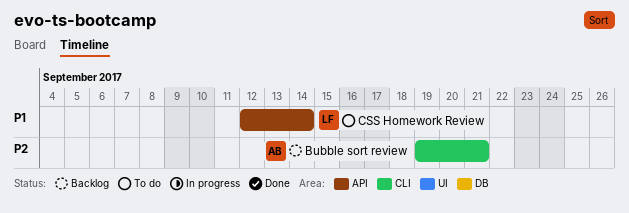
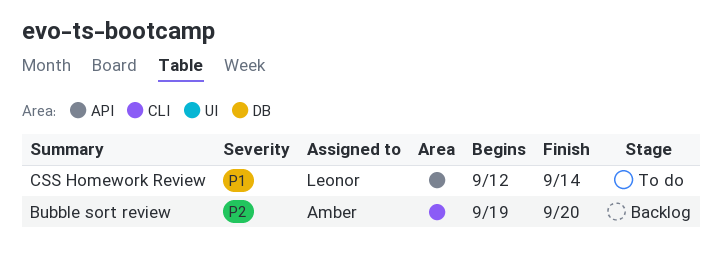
Bubble sort review, due: Sep 21 -> Sep 20

